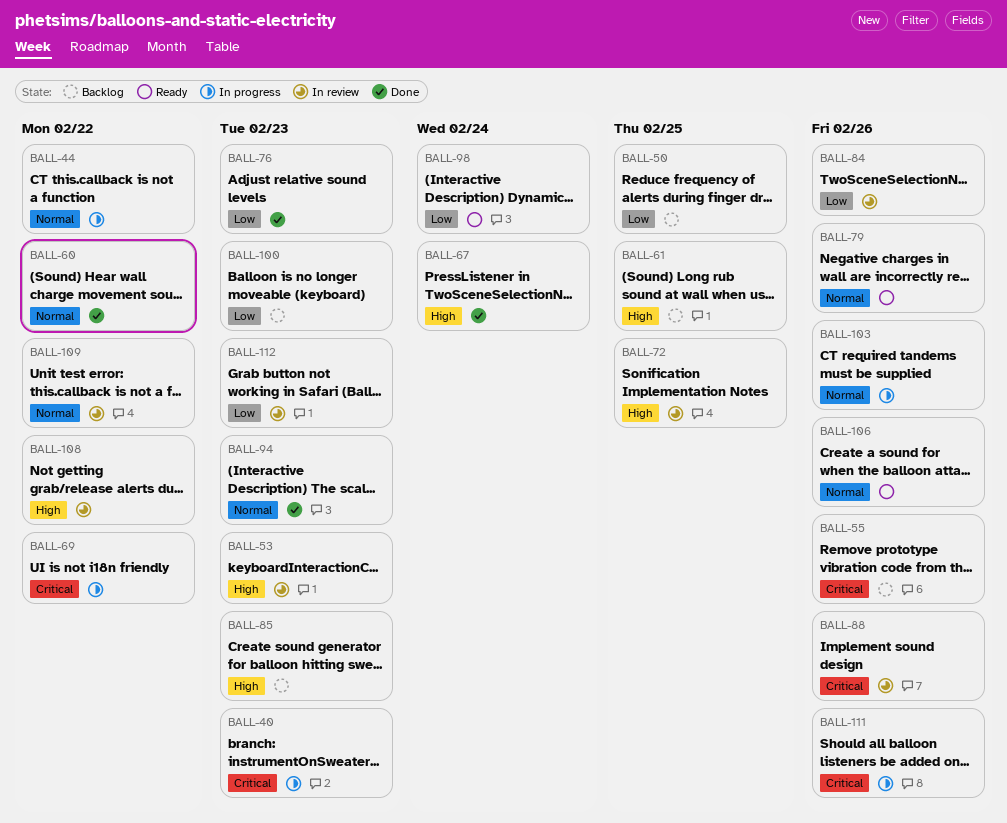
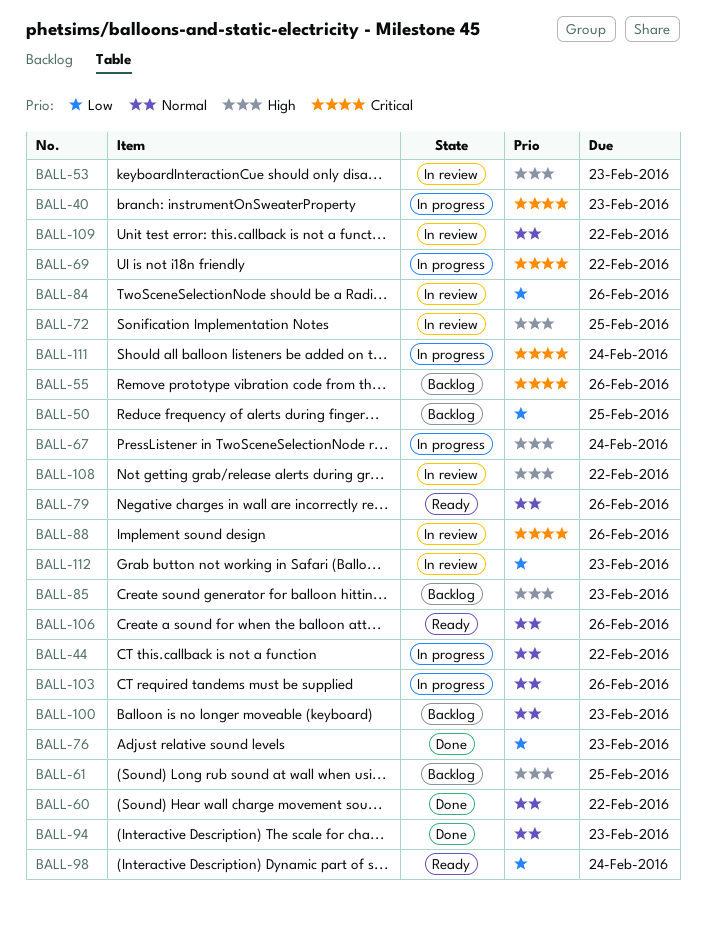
BALL-67, status: Done -> In progress
BALL-100, priority: Low -> Normal
BALL-111, due: Feb 26 -> Feb 24

